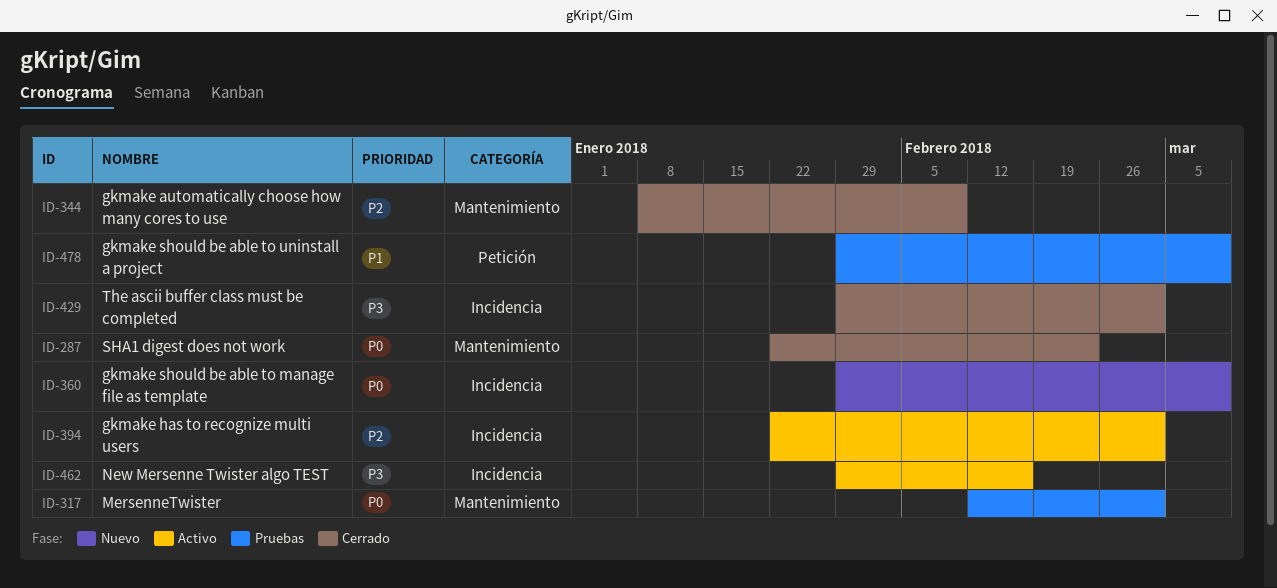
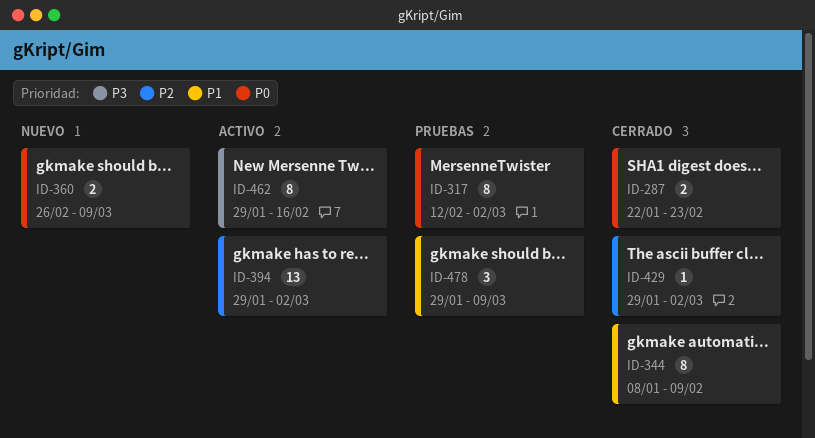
ID-344, priority: P2 -> P1
ID-360, start: Jan 29 -> Feb 26
ID-394, start: Jan 22 -> Jan 29
ID-429, priority: P3 -> P2

